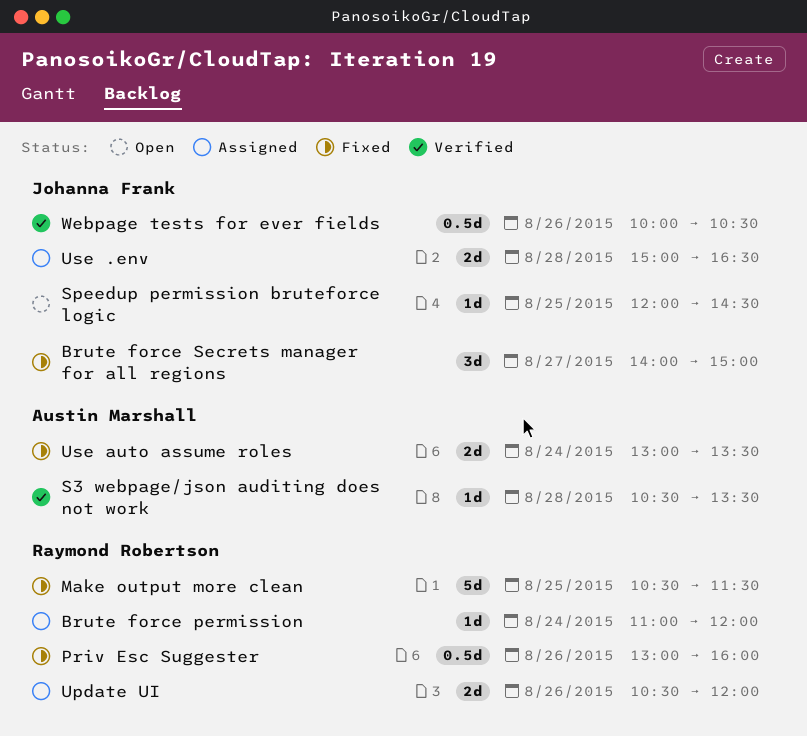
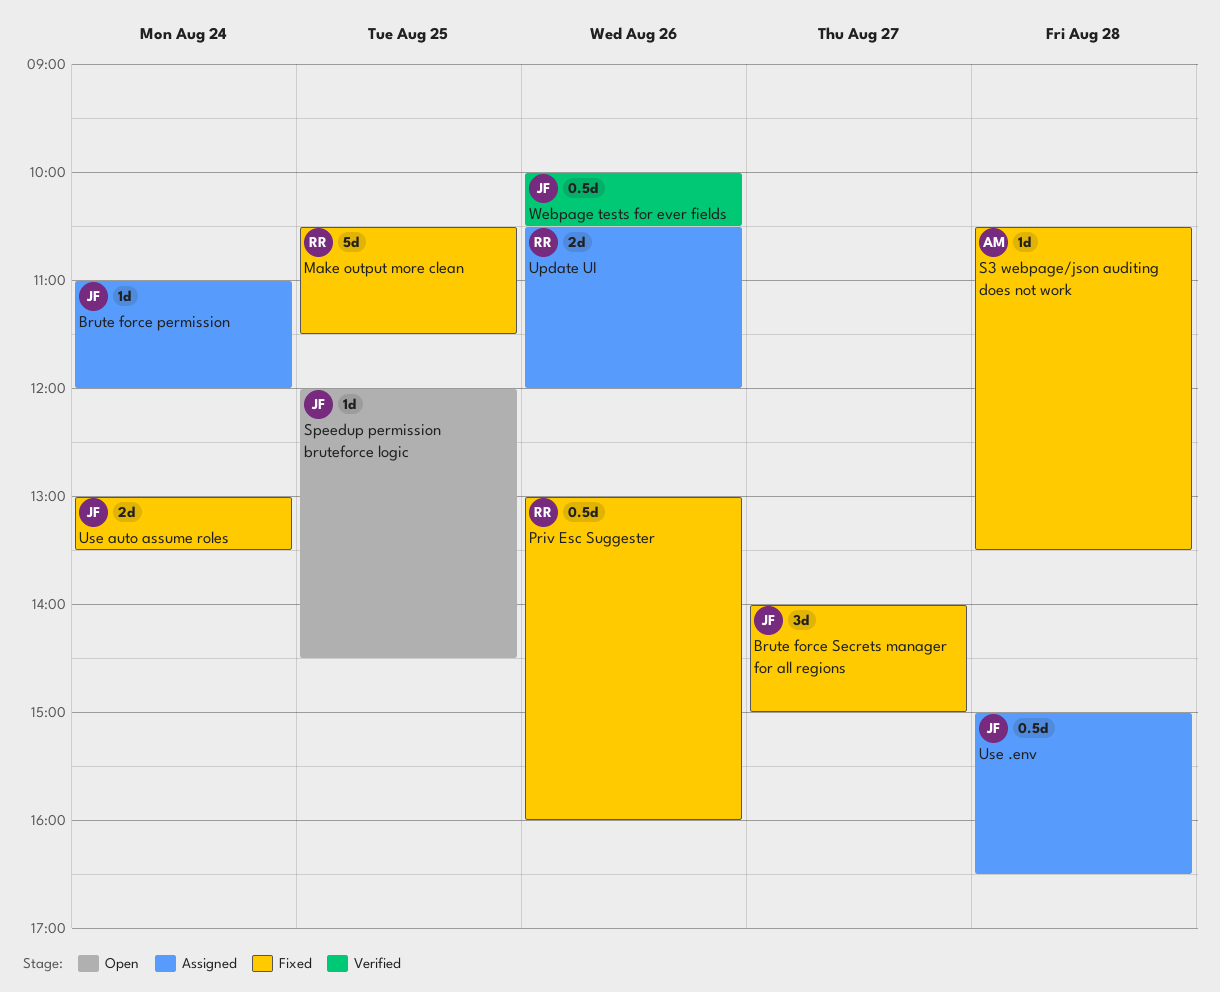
Brute force permission, owner: Raymond Robertson -> Johanna Frank
S3 webpage/json auditing does not work, status: Verified -> Fixed
Use .env, estimate: 2d -> 0.5d
Use auto assume roles, owner: Austin Marshall -> Johanna Frank

